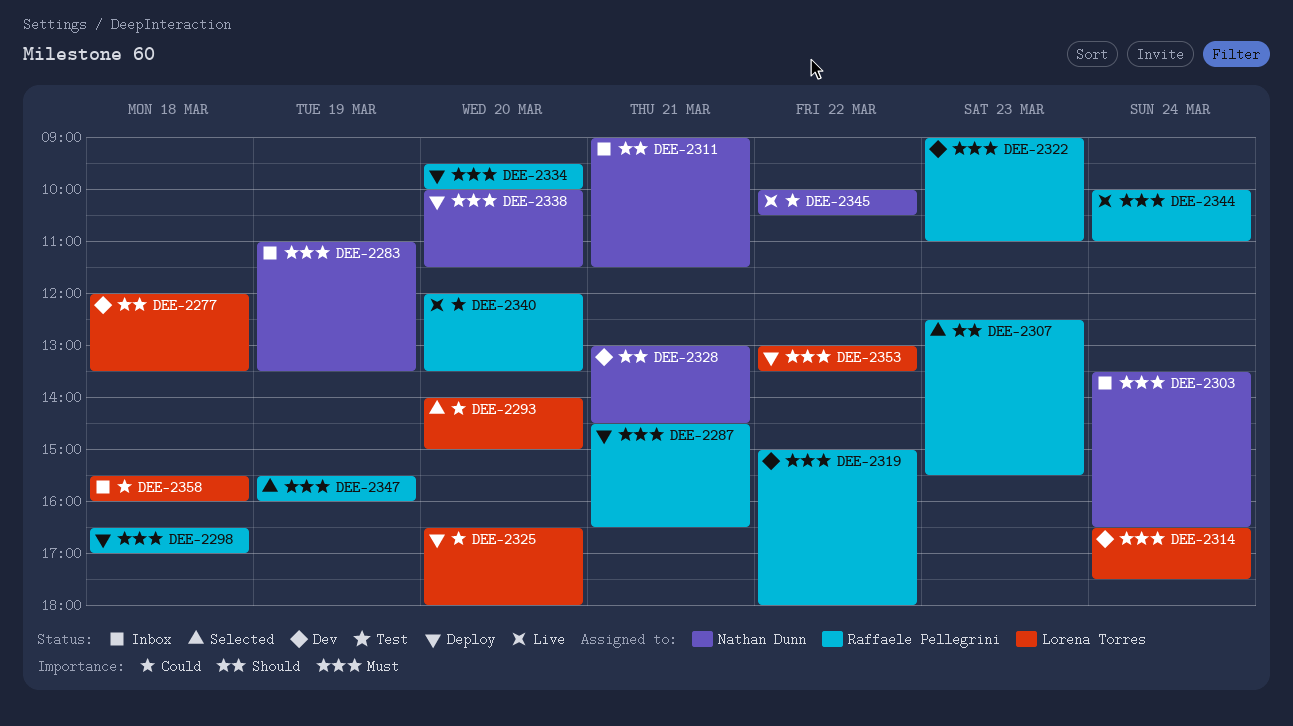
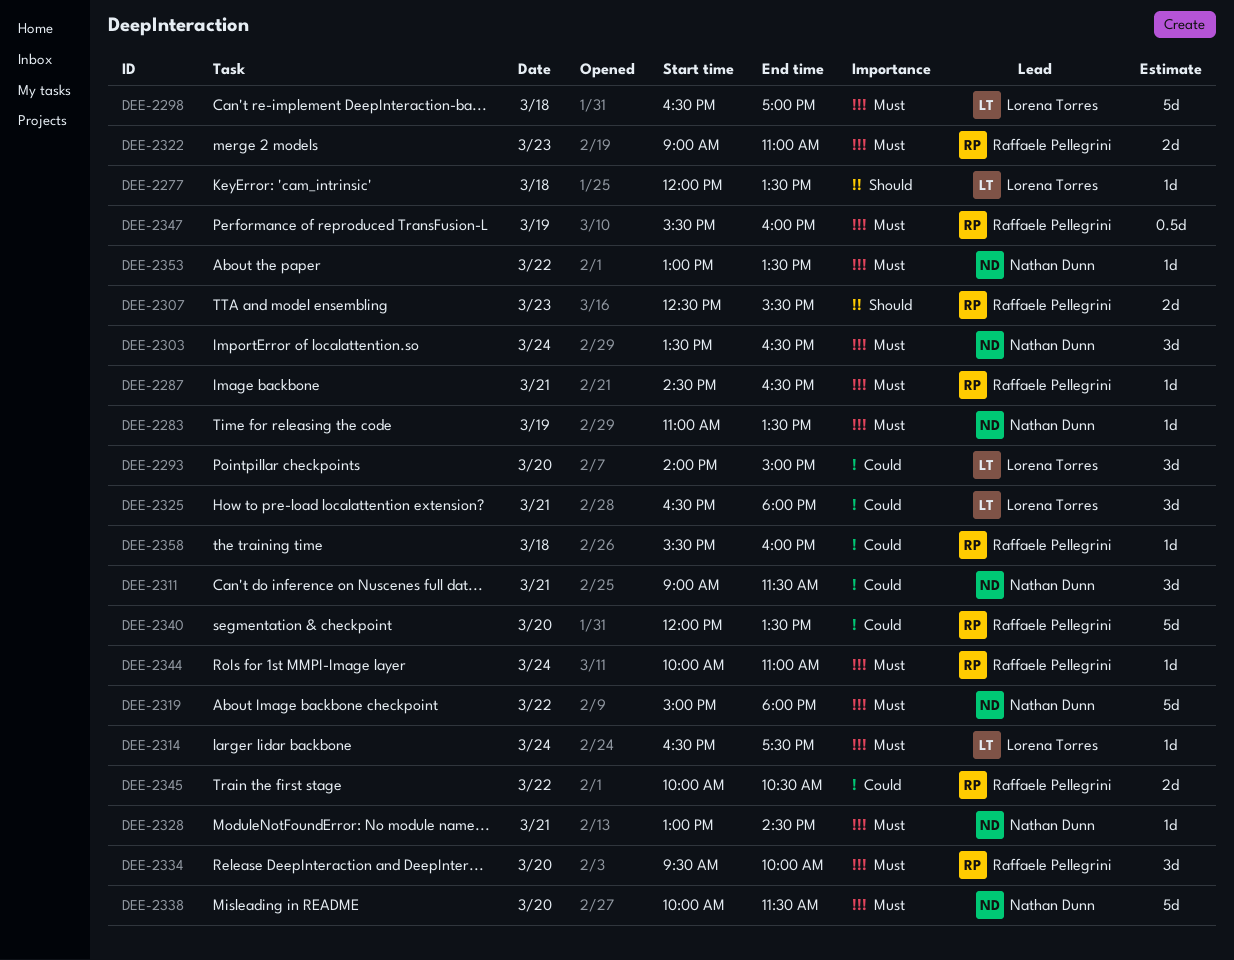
DEE-2298, owner: Raffaele Pellegrini -> Lorena Torres
DEE-2311, priority: Should -> Could
DEE-2319, owner: Raffaele Pellegrini -> Nathan Dunn
DEE-2325, day: Mar 20 -> Mar 21
DEE-2328, priority: Should -> Must
DEE-2345, owner: Nathan Dunn -> Raffaele Pellegrini
DEE-2353, owner: Lorena Torres -> Nathan Dunn
DEE-2358, owner: Lorena Torres -> Raffaele Pellegrini

